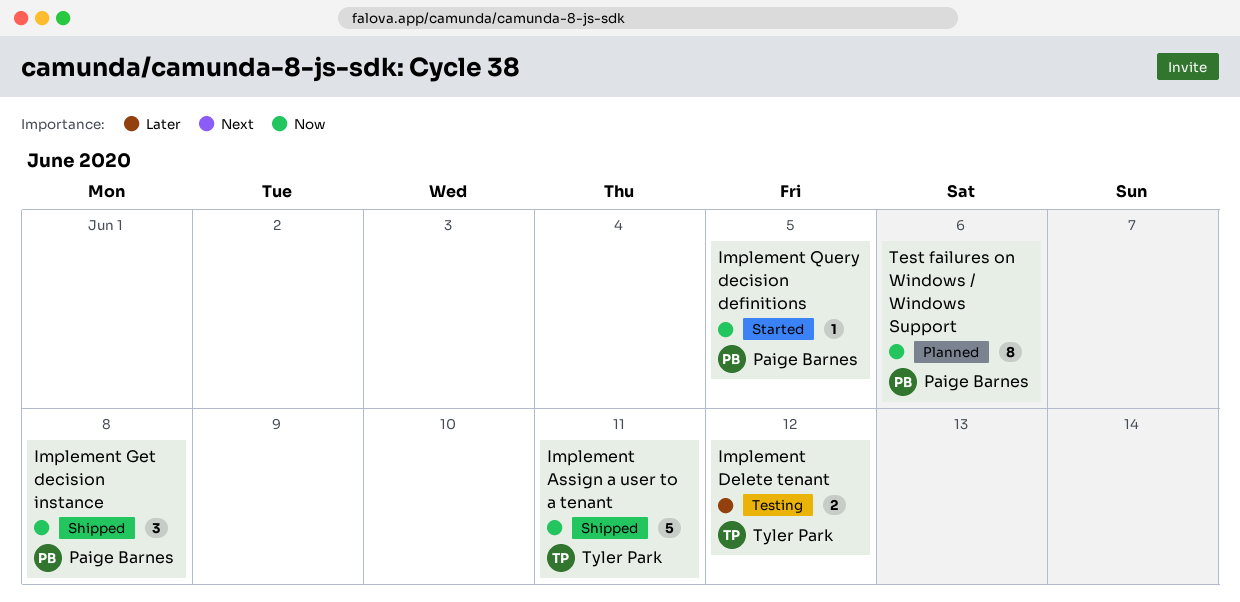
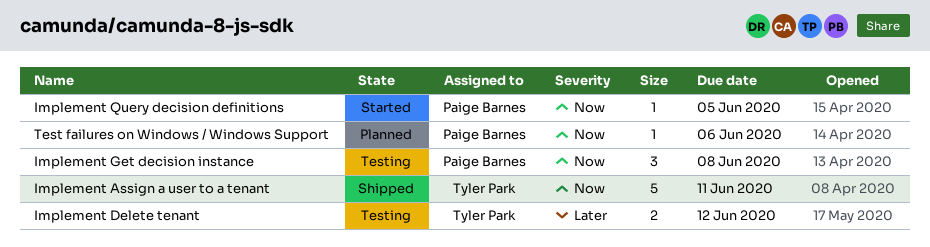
Implement Get decision instance, status: Shipped -> Testing
Test failures on Windows / Windows Support, estimate: 8 -> 1

